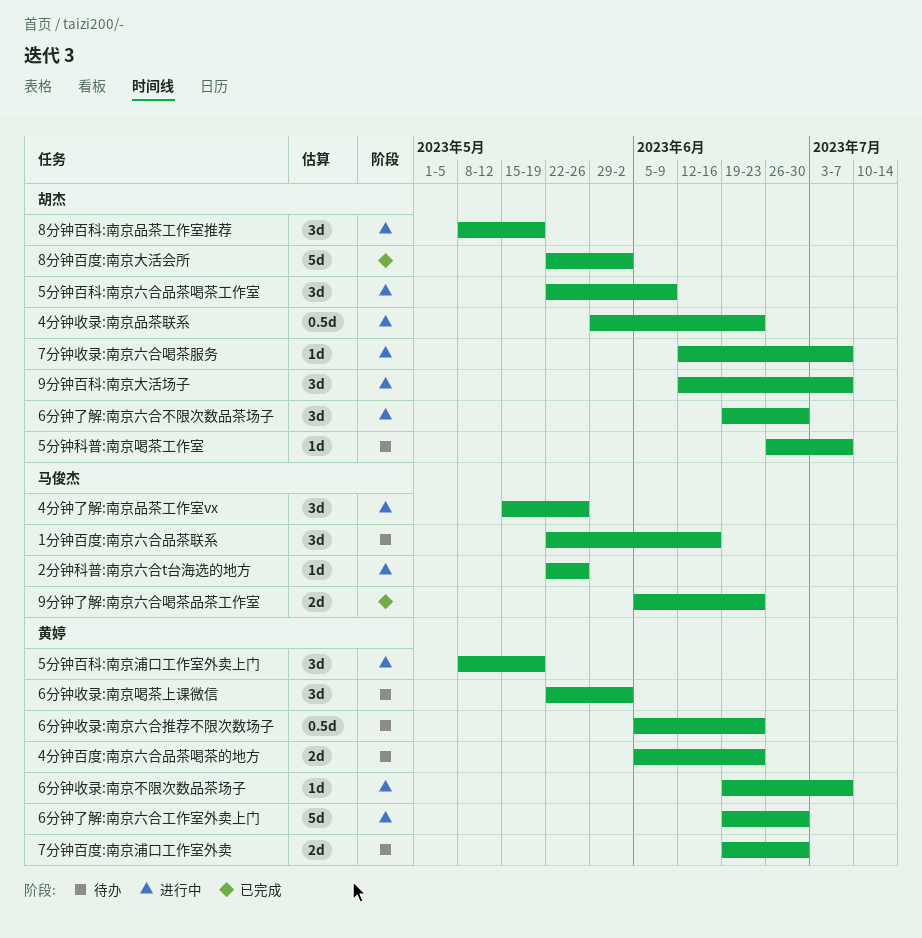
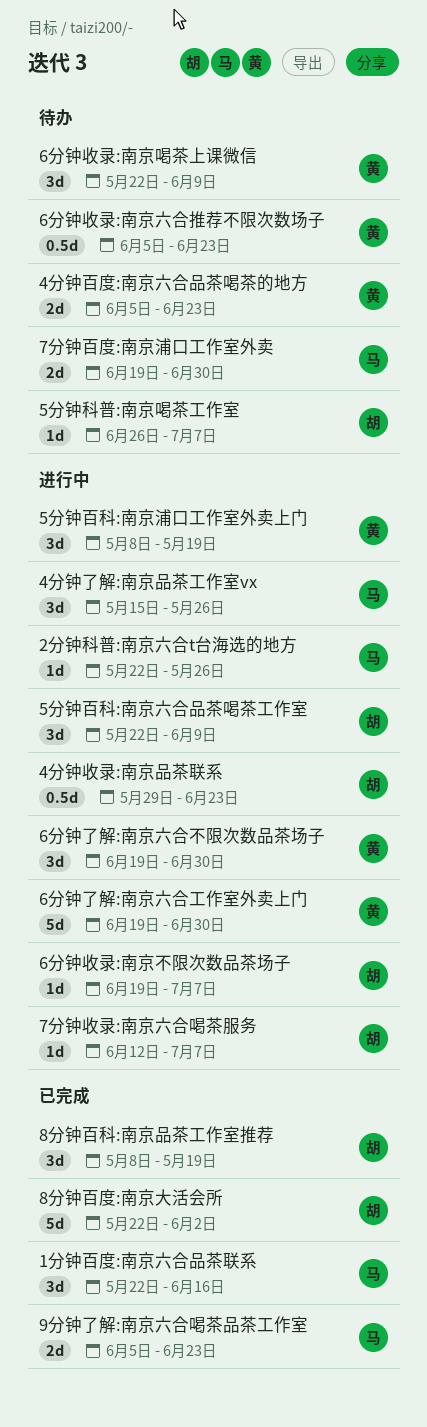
1分钟百度:南京六合品茶联系, status: 待办 -> 已完成
6分钟了解:南京六合不限次数品茶场子, owner: 胡杰 -> 黄婷
6分钟收录:南京不限次数品茶场子, owner: 黄婷 -> 胡杰
6分钟收录:南京喝茶上课微信, due: Jun 2 -> Jun 9
7分钟百度:南京浦口工作室外卖, owner: 黄婷 -> 马俊杰
8分钟百科:南京品茶工作室推荐, status: 进行中 -> 已完成
9分钟百科:南京大活场子: present -> none

